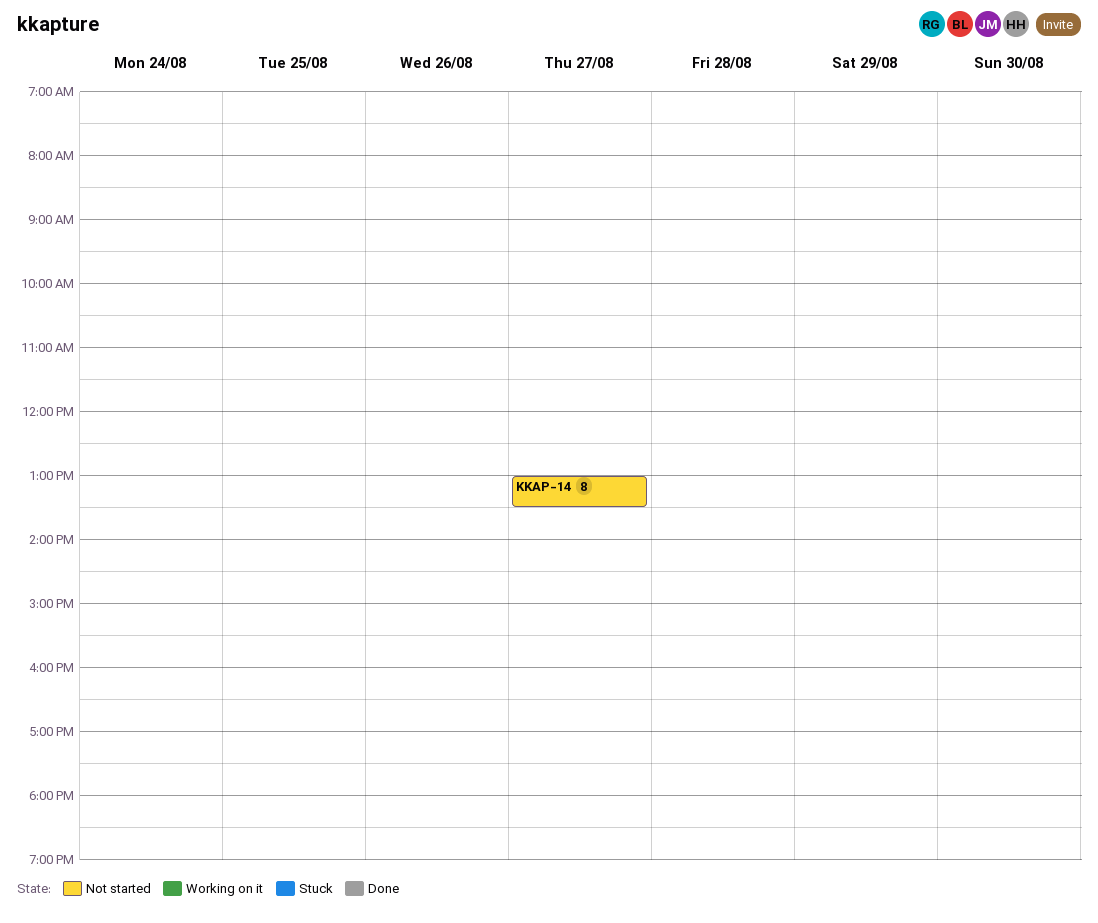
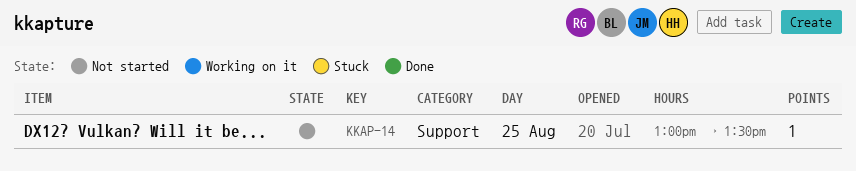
KKAP-14, estimate: 8 -> 1
KKAP-14, day: Aug 27 -> Aug 25

